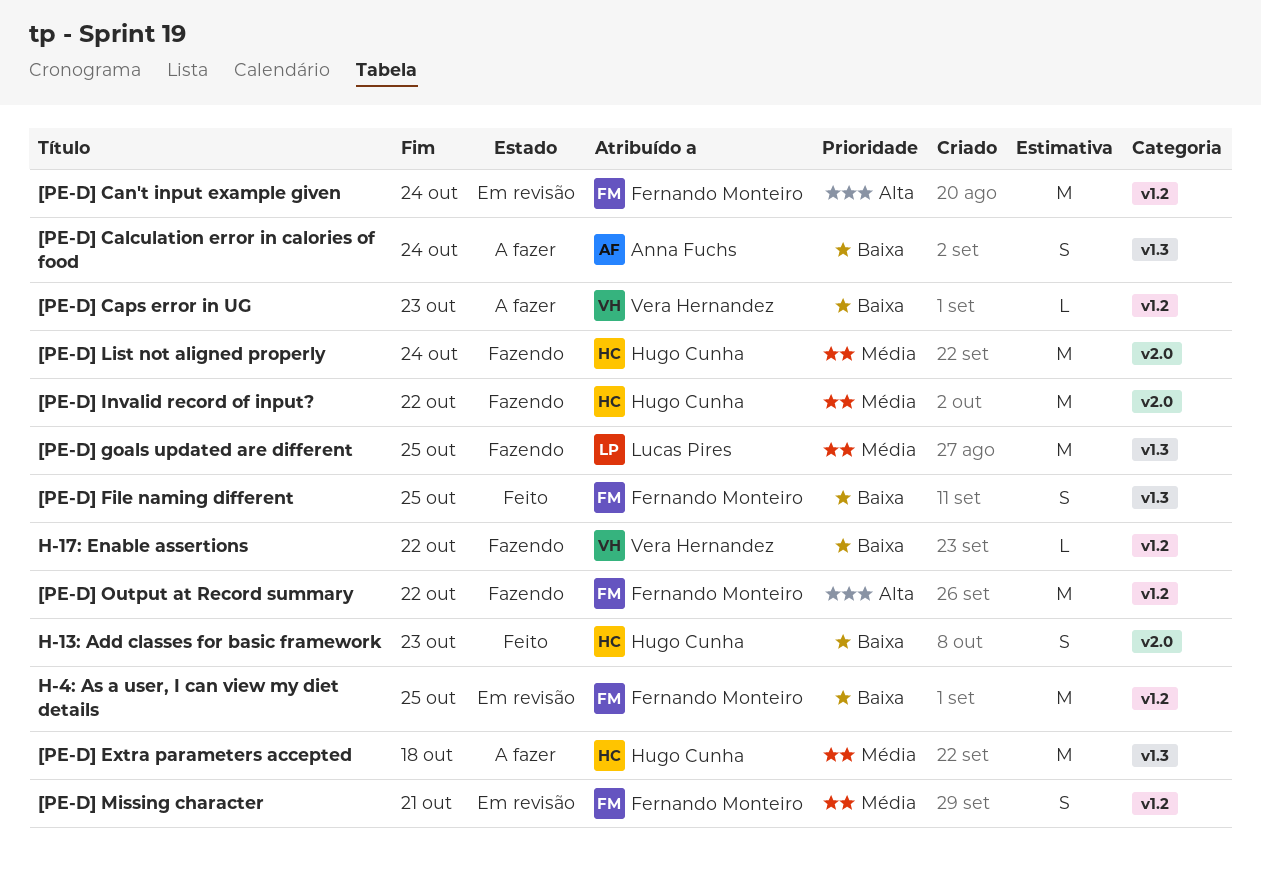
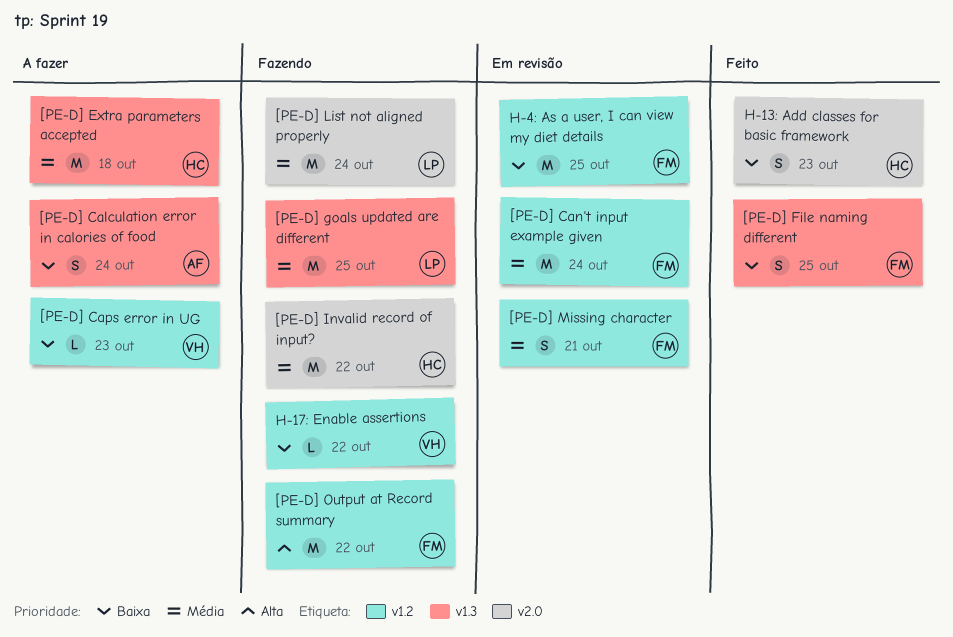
[PE-D] Can't input example given, priority: Alta -> Média
[PE-D] List not aligned properly, owner: Hugo Cunha -> Lucas Pires

